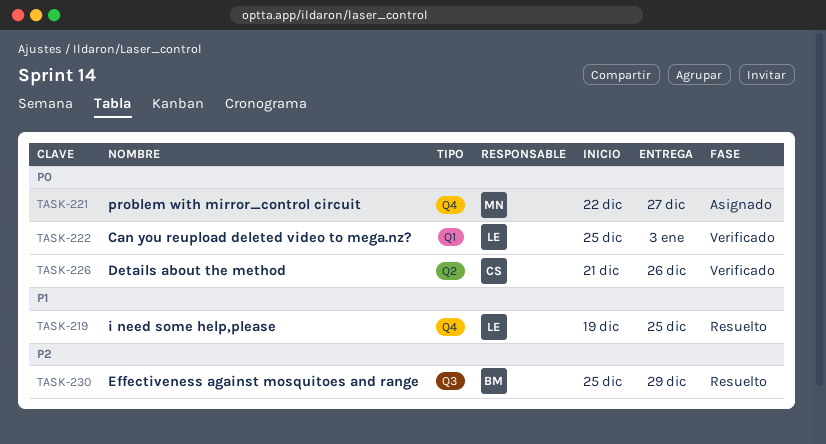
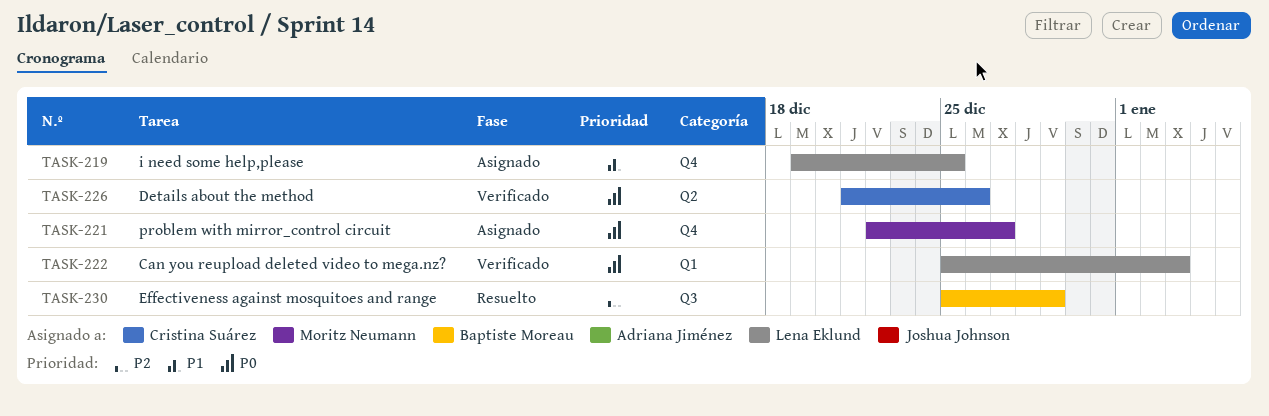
TASK-219, status: Resuelto -> Asignado

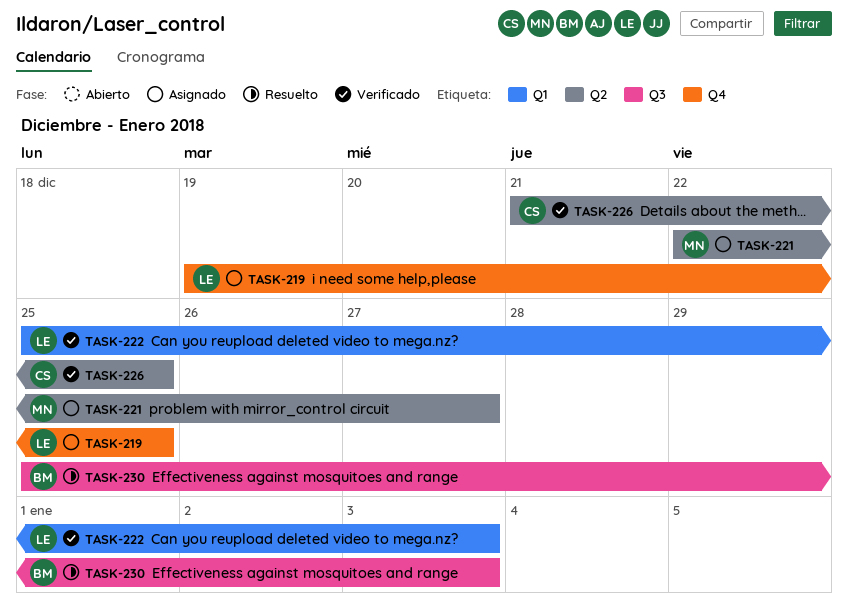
TASK-221, label: Q4 -> Q2
TASK-226, due: Dec 26 -> Dec 25
TASK-230, due: Dec 29 -> Jan 3

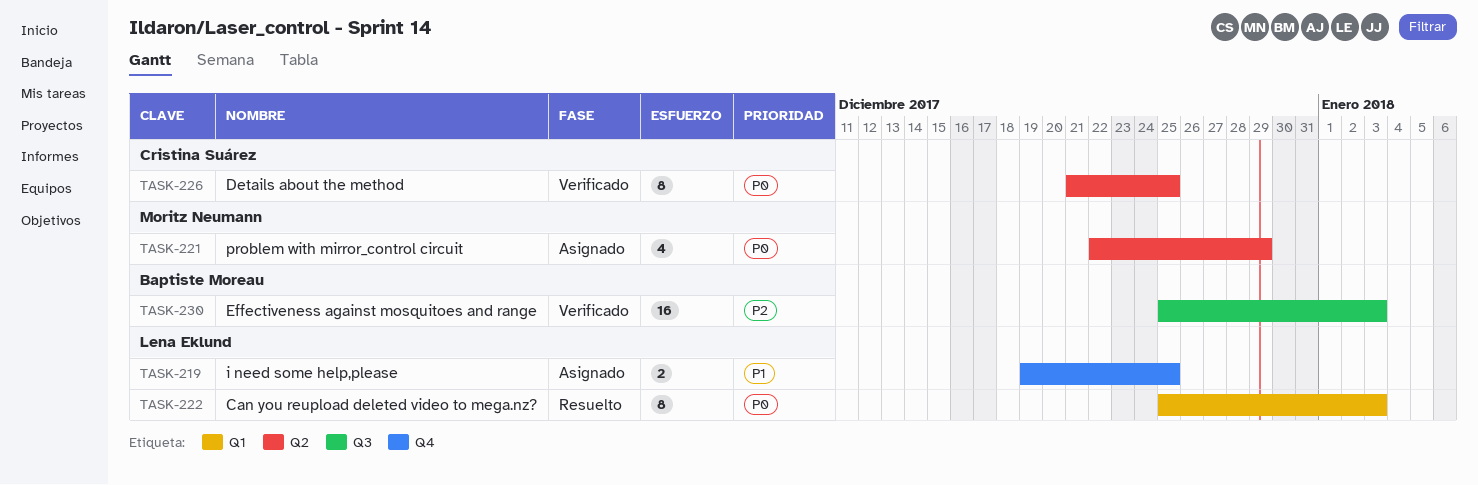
TASK-221, due: Dec 27 -> Dec 29
TASK-222, status: Verificado -> Resuelto
TASK-230, status: Resuelto -> Verificado

